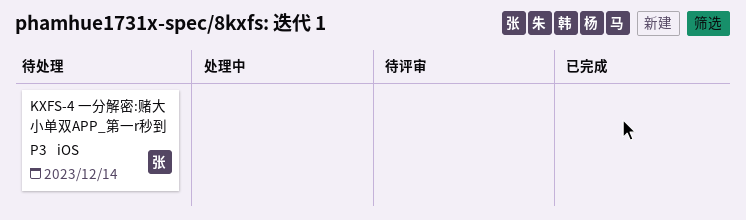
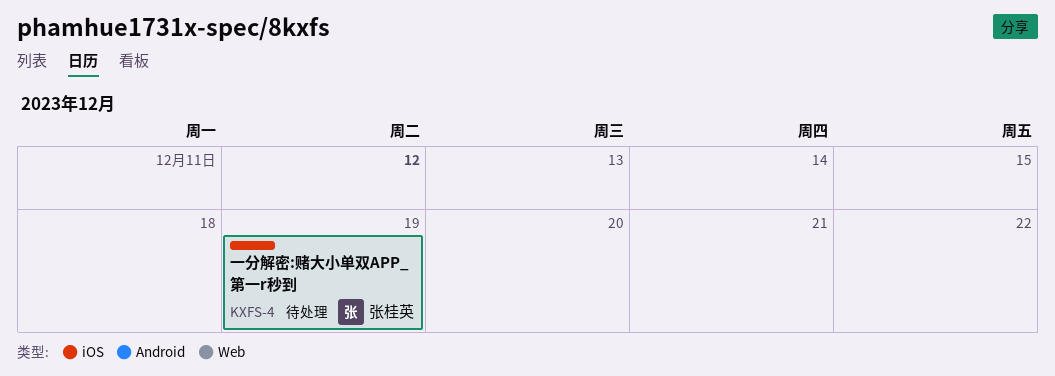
KXFS-4, due: Dec 14 -> Dec 19

